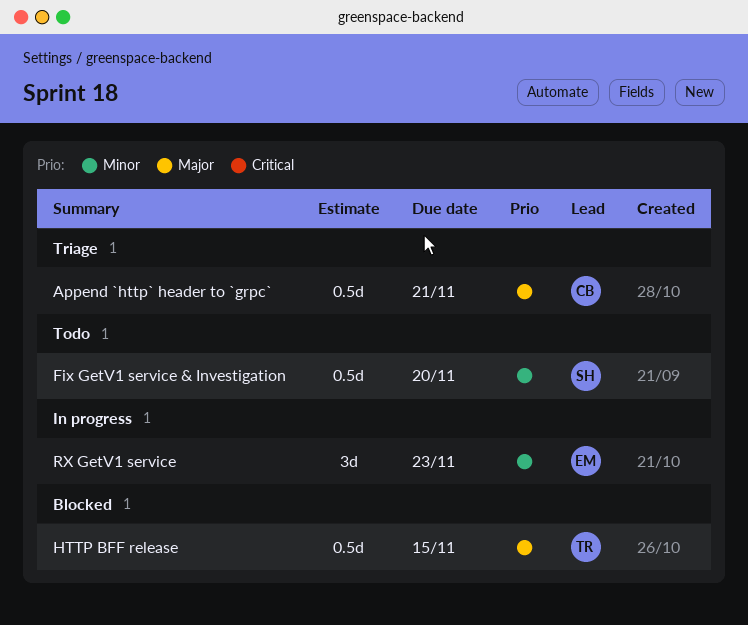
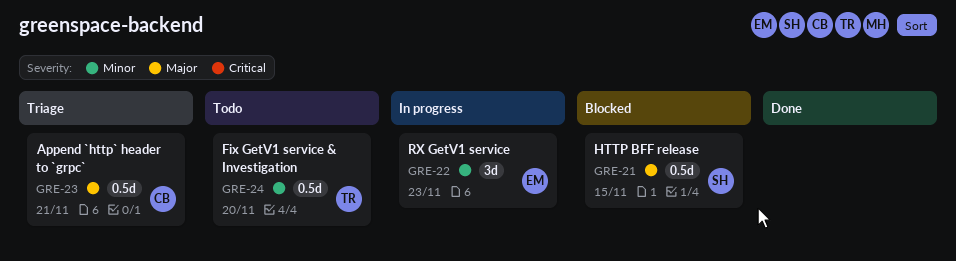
Fix GetV1 service & Investigation, owner: SH -> TR
HTTP BFF release, owner: TR -> SH

